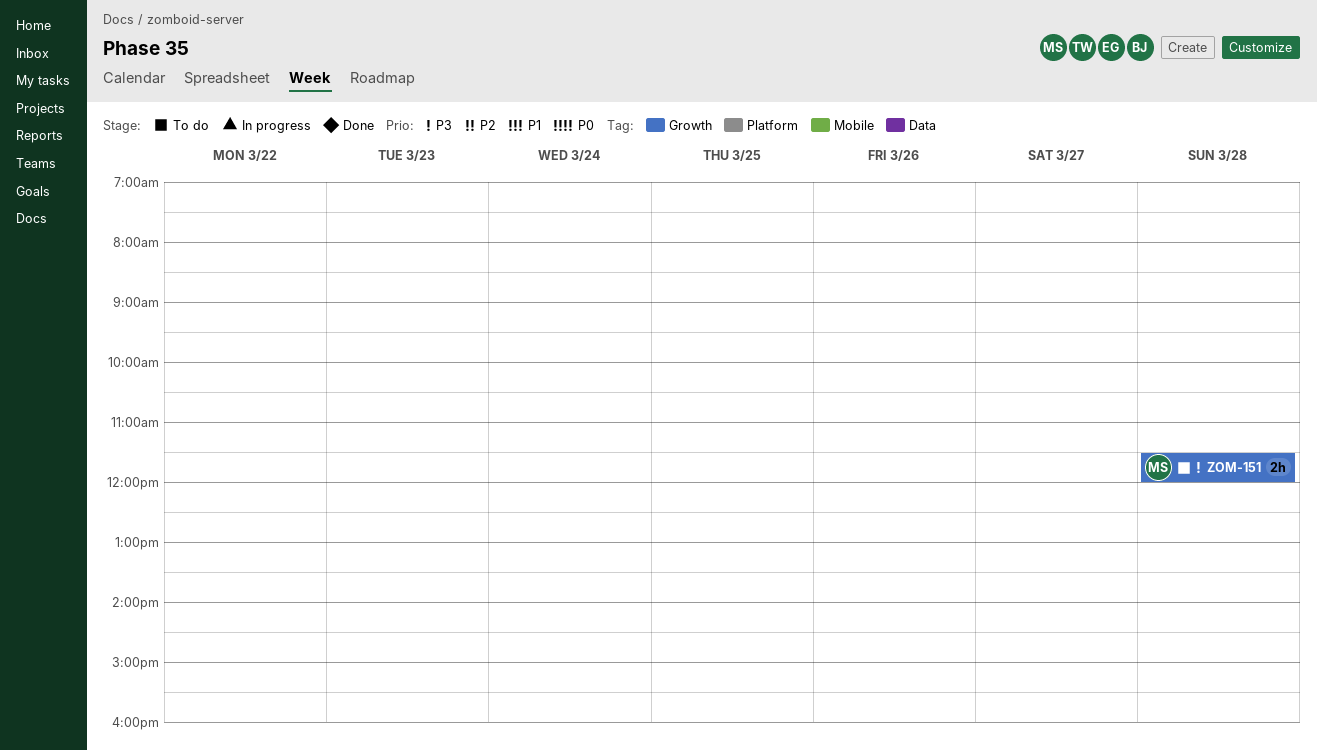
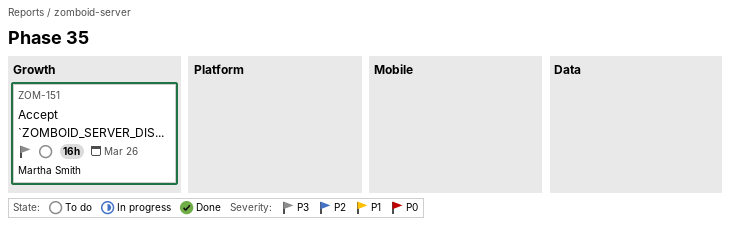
ZOM-151, estimate: 2h -> 16h
ZOM-151, day: Mar 28 -> Mar 26

